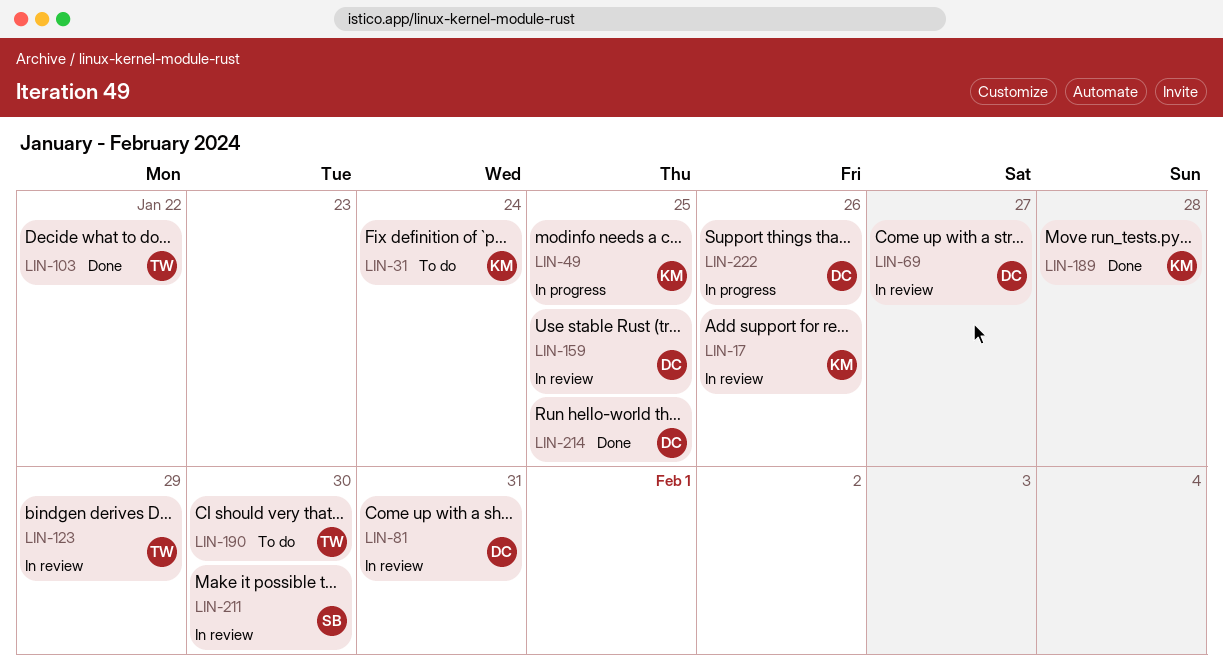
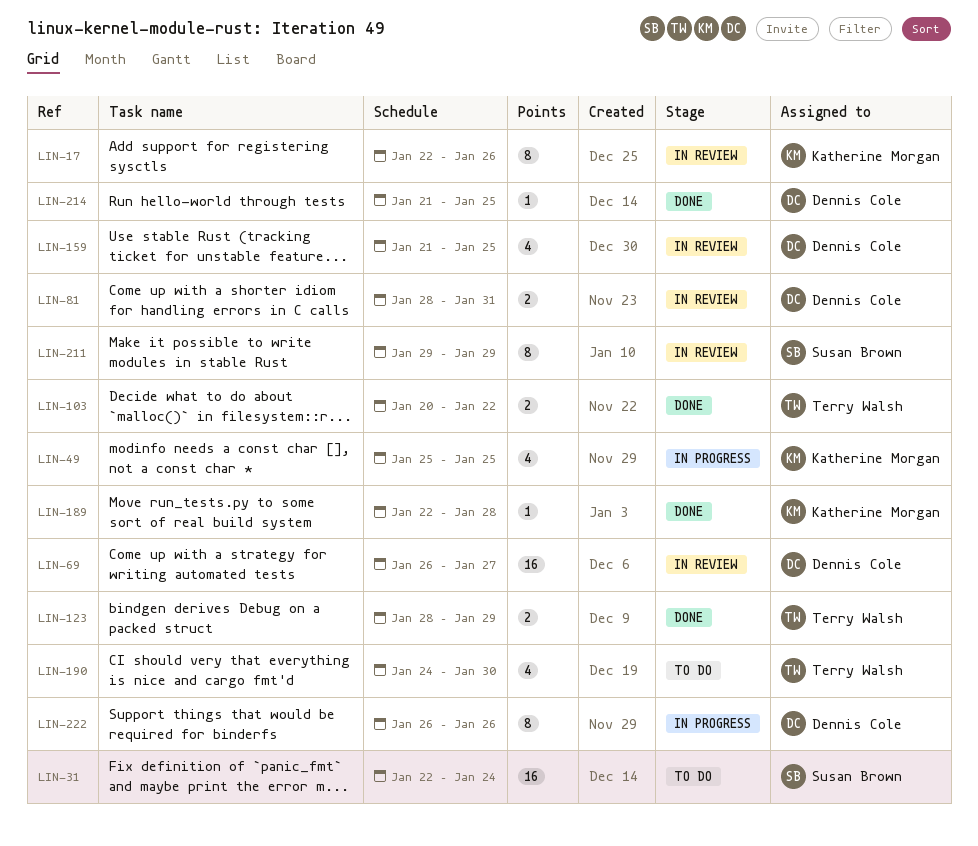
LIN-31, owner: Katherine Morgan -> Susan Brown
LIN-123, status: In review -> Done
LIN-211, due: Jan 30 -> Jan 29

